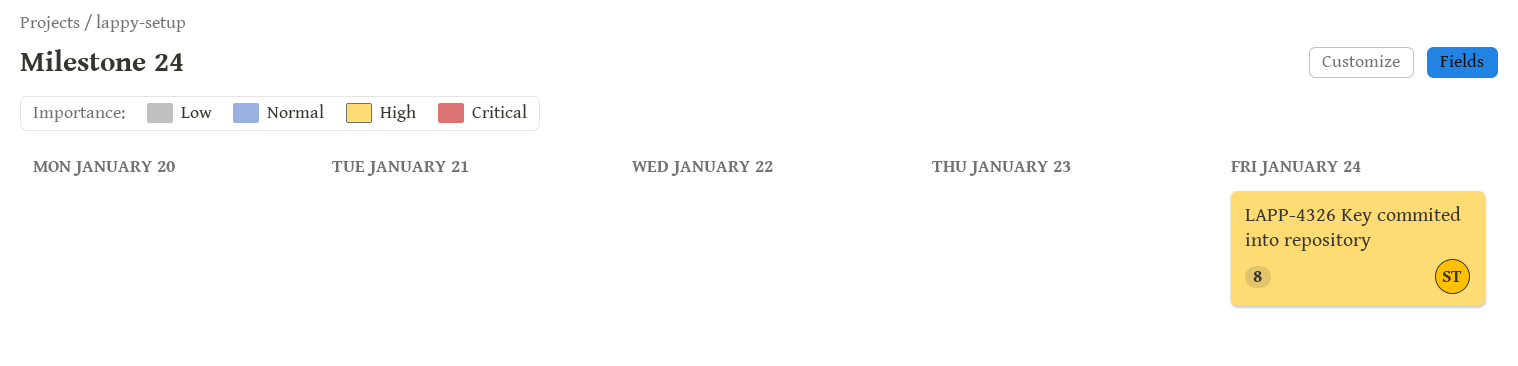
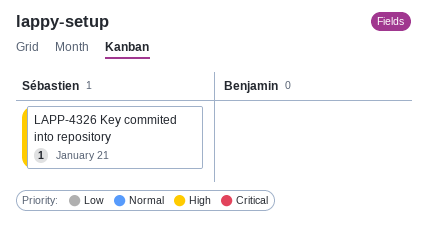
LAPP-4326, estimate: 8 -> 1
LAPP-4326, due: Jan 24 -> Jan 21

